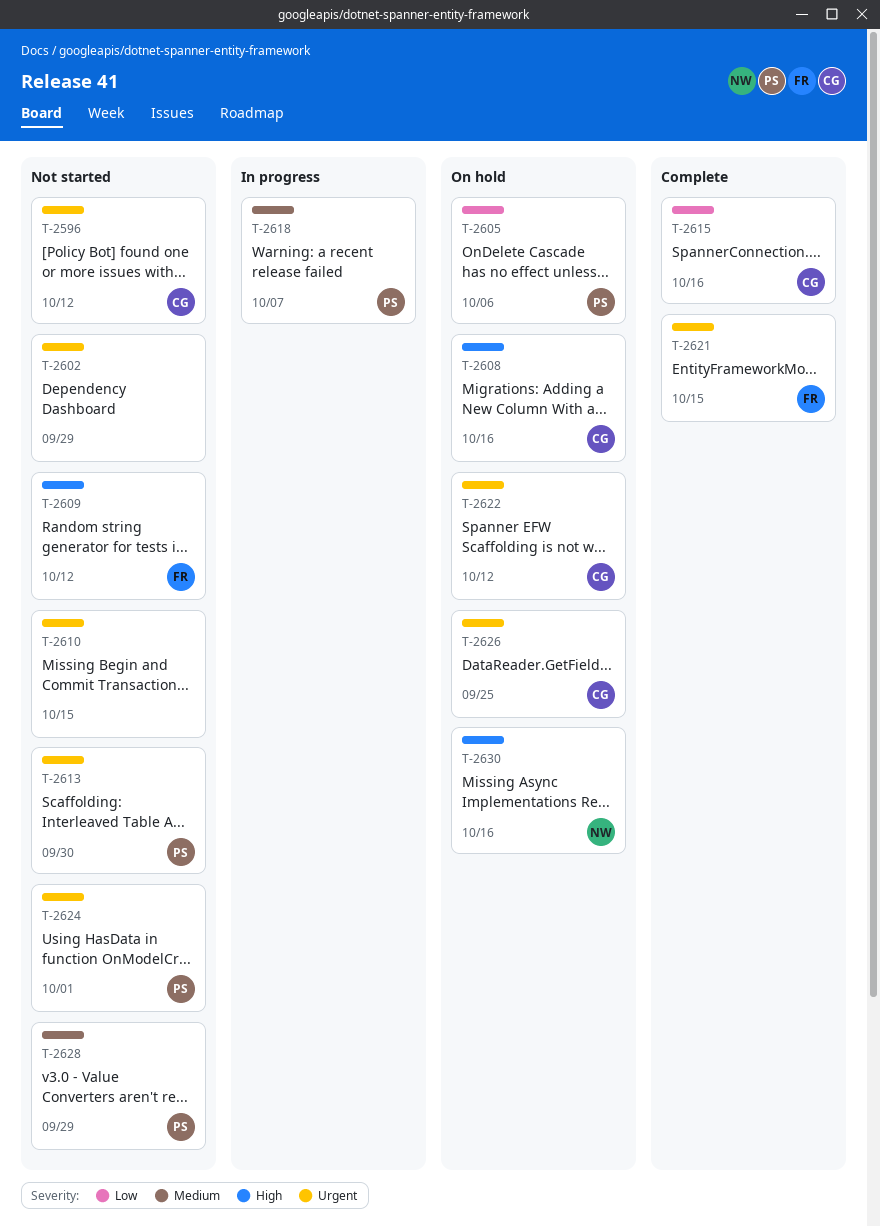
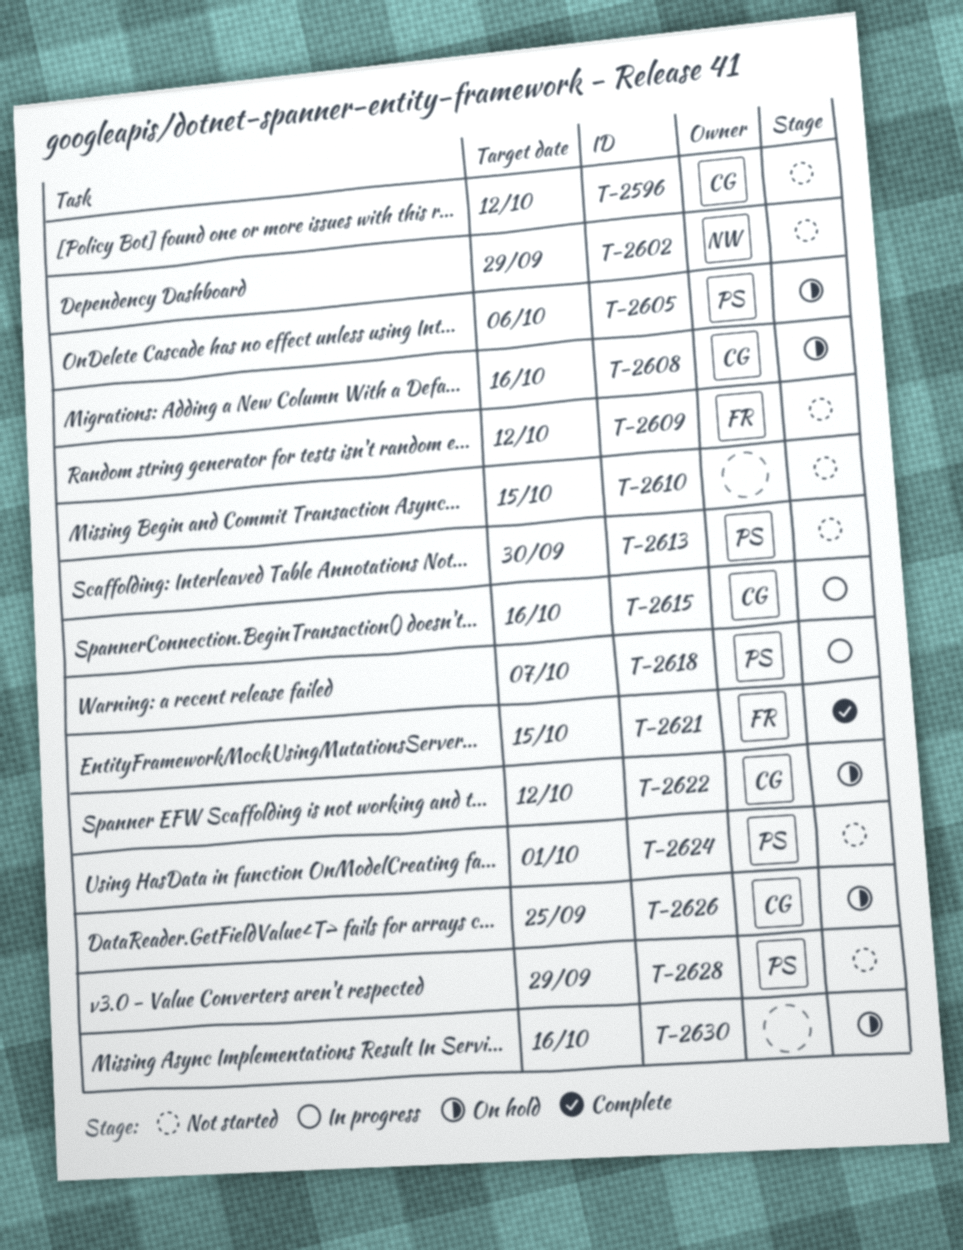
T-2602, owner: none -> NW
T-2615, status: Complete -> In progress
T-2630, owner: NW -> none

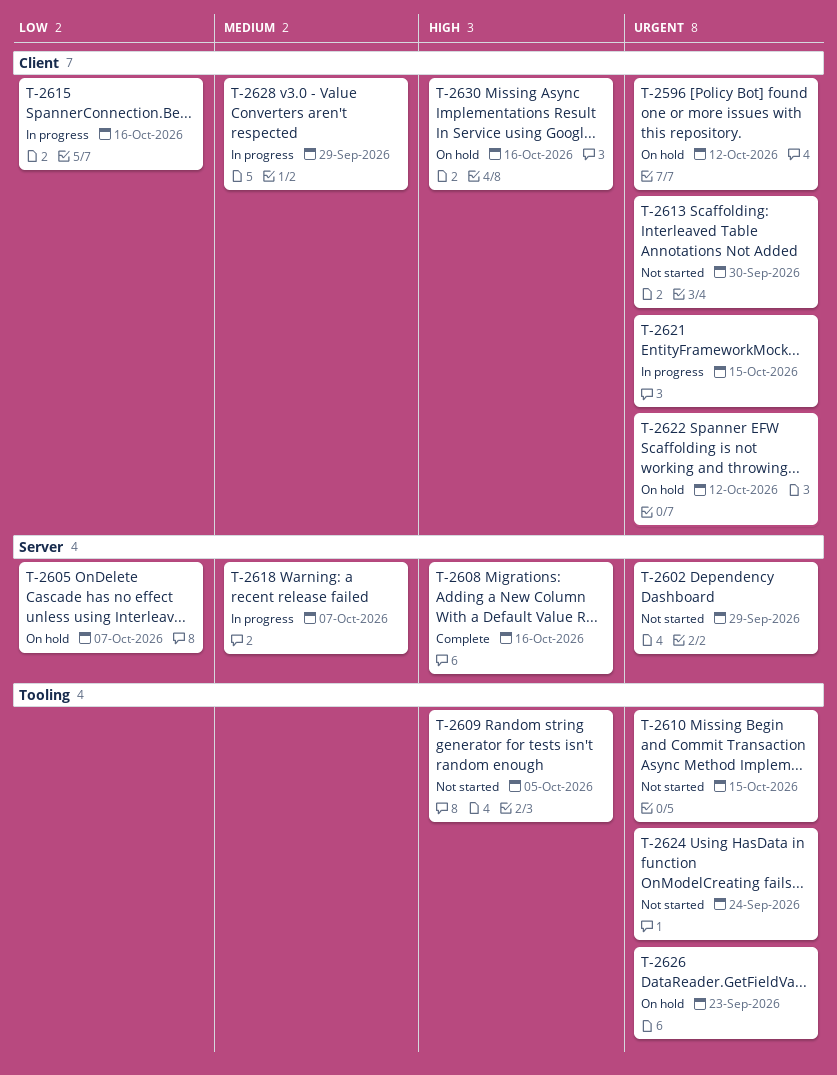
T-2596, status: Not started -> On hold
T-2605, due: Oct 6 -> Oct 7
T-2608, status: On hold -> Complete
T-2609, due: Oct 12 -> Oct 5
T-2621, status: Complete -> In progress
T-2624, due: Oct 1 -> Sep 24
T-2626, due: Sep 25 -> Sep 23
T-2628, status: Not started -> In progress

